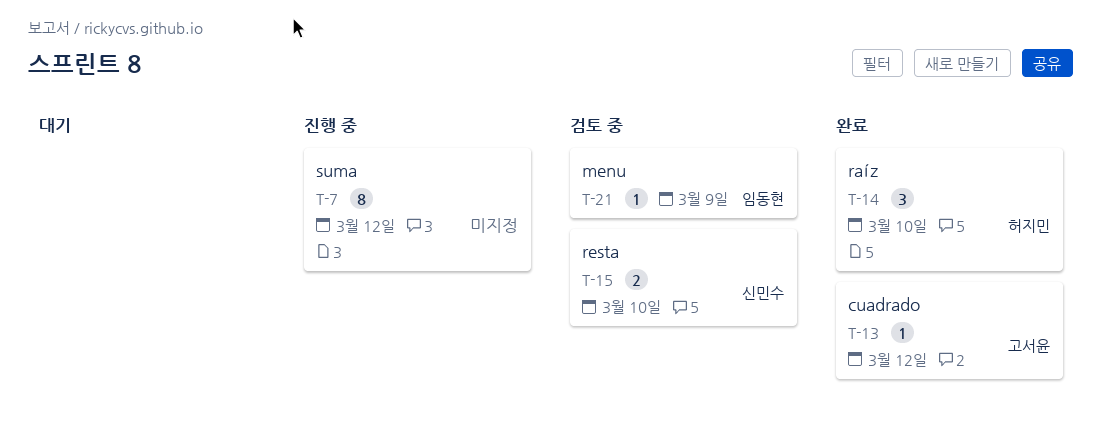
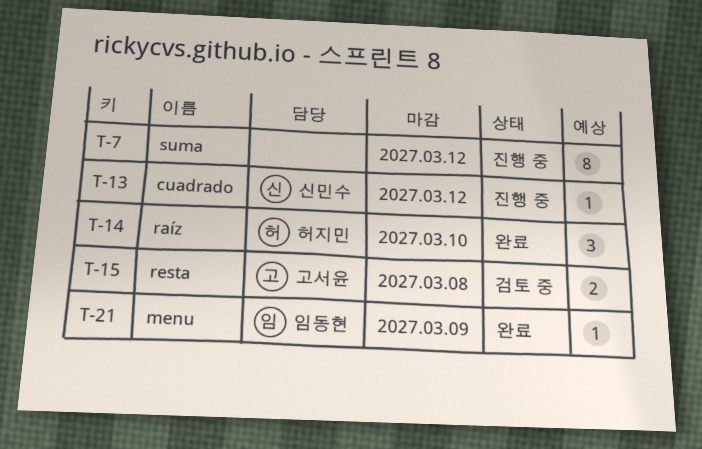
T-13, status: 완료 -> 진행 중
T-13, owner: 고서윤 -> 신민수
T-15, owner: 신민수 -> 고서윤
T-15, due: Mar 10 -> Mar 8
T-21, status: 검토 중 -> 완료

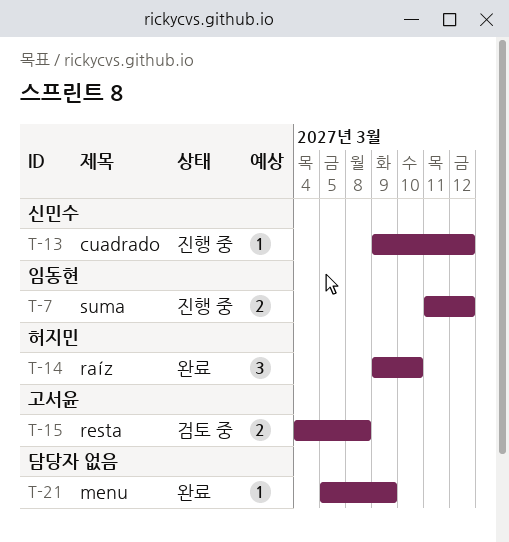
T-7, owner: none -> 임동현
T-7, estimate: 8 -> 2
T-21, owner: 임동현 -> none

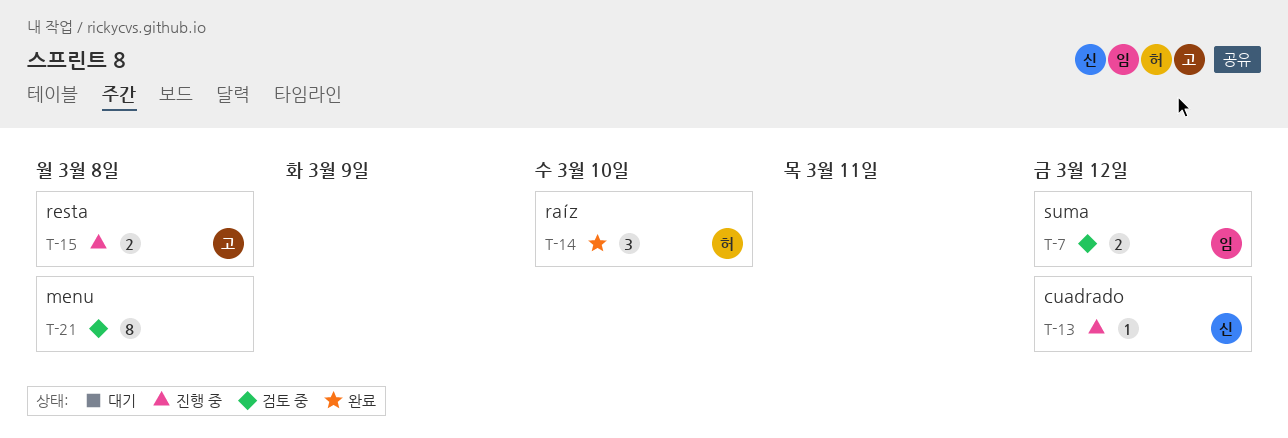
T-7, status: 진행 중 -> 검토 중
T-15, status: 검토 중 -> 진행 중
T-21, status: 완료 -> 검토 중
T-21, estimate: 1 -> 8
T-21, due: Mar 9 -> Mar 8

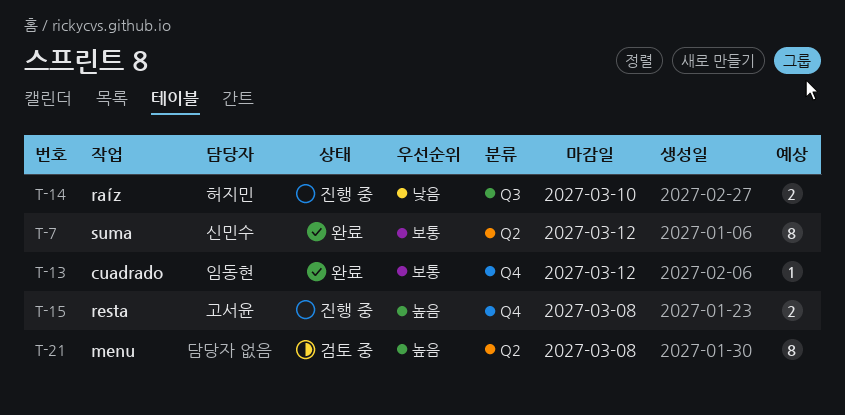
T-7, status: 검토 중 -> 완료
T-7, owner: 임동현 -> 신민수
T-7, estimate: 2 -> 8
T-13, status: 진행 중 -> 완료
T-13, owner: 신민수 -> 임동현
T-14, status: 완료 -> 진행 중
T-14, estimate: 3 -> 2

